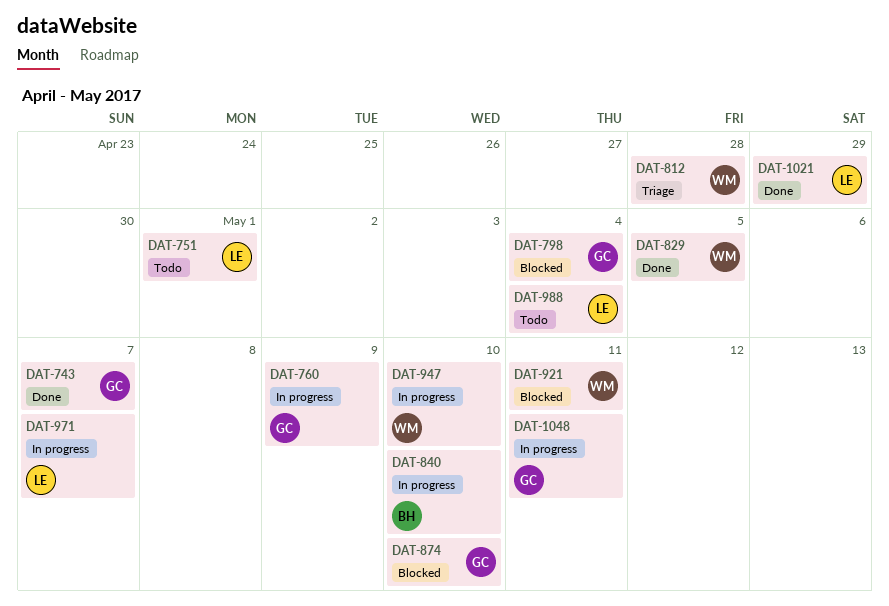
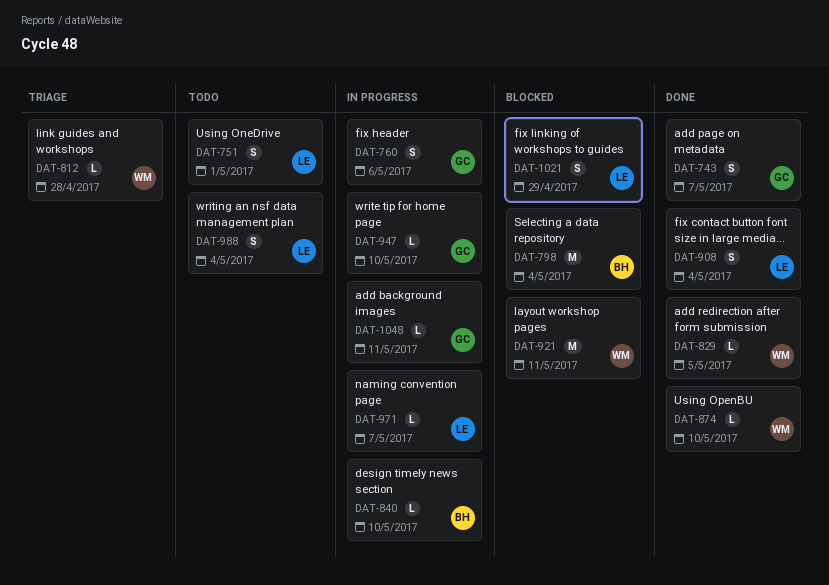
DAT-760, due: May 9 -> May 6
DAT-798, owner: GC -> BH
DAT-874, status: Blocked -> Done
DAT-874, owner: GC -> WM
DAT-908: none -> present
DAT-947, owner: WM -> GC
DAT-1021, status: Done -> Blocked

